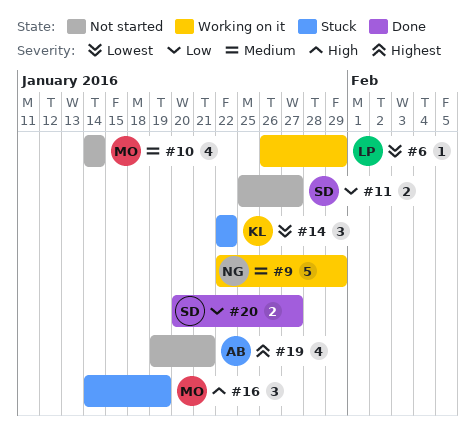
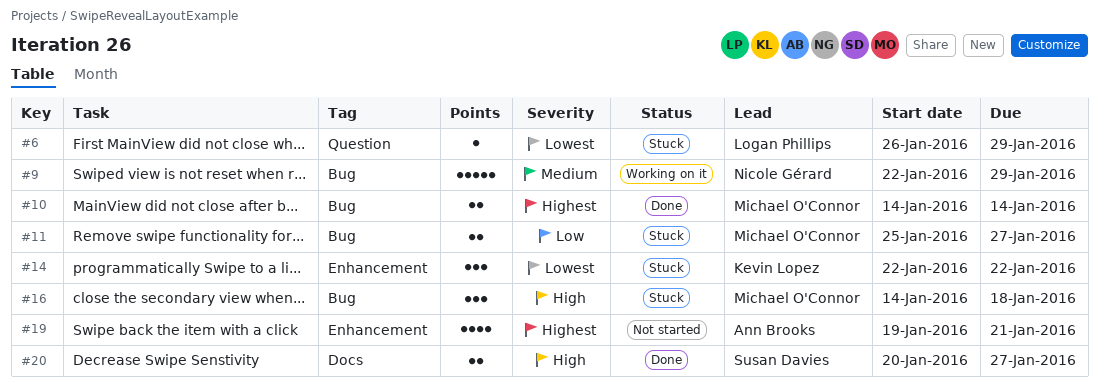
#6, status: Working on it -> Stuck
#10, status: Not started -> Done
#10, priority: Medium -> Highest
#10, estimate: 4 -> 2
#11, status: Not started -> Stuck
#11, owner: Susan Davies -> Michael O'Connor
#16, due: Jan 19 -> Jan 18
#20, priority: Low -> High

